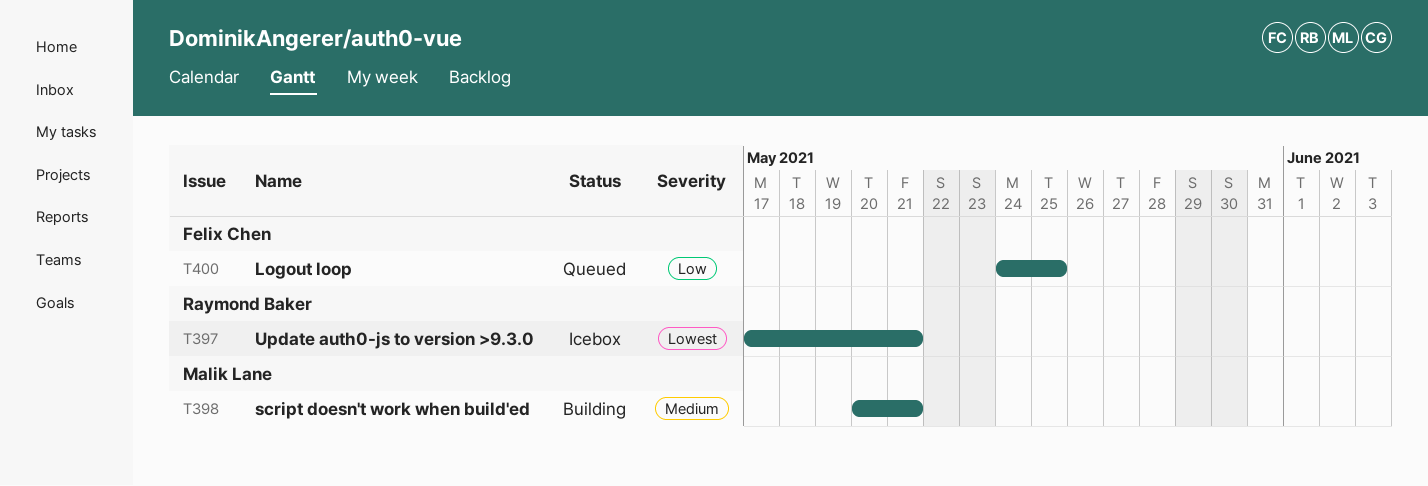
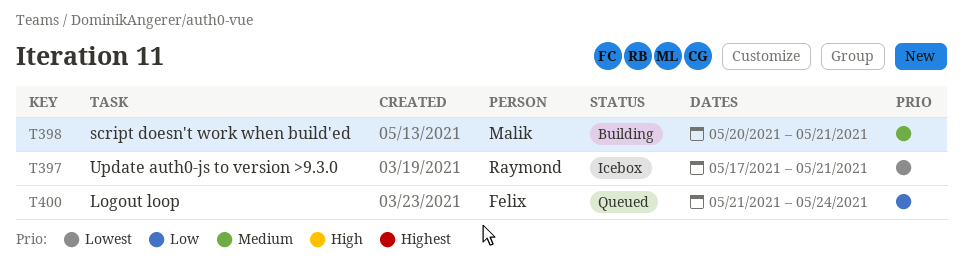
T400, start: May 24 -> May 21
T400, due: May 25 -> May 24

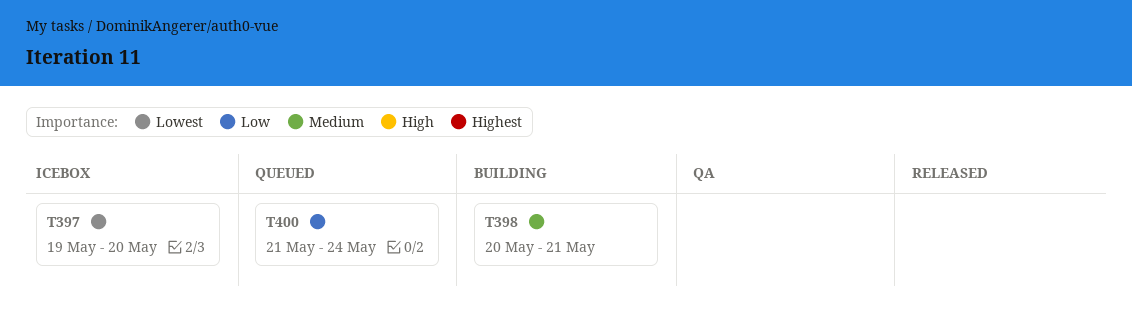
T397, start: May 17 -> May 19
T397, due: May 21 -> May 20

